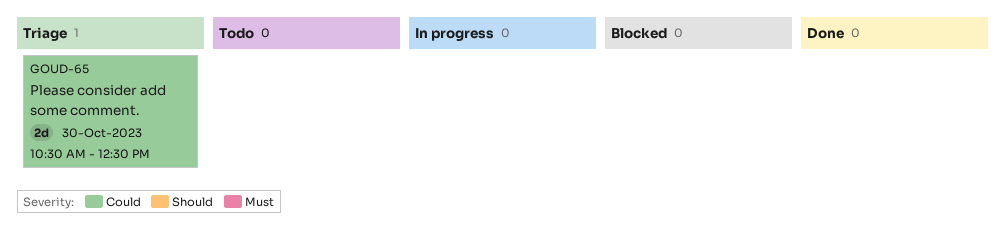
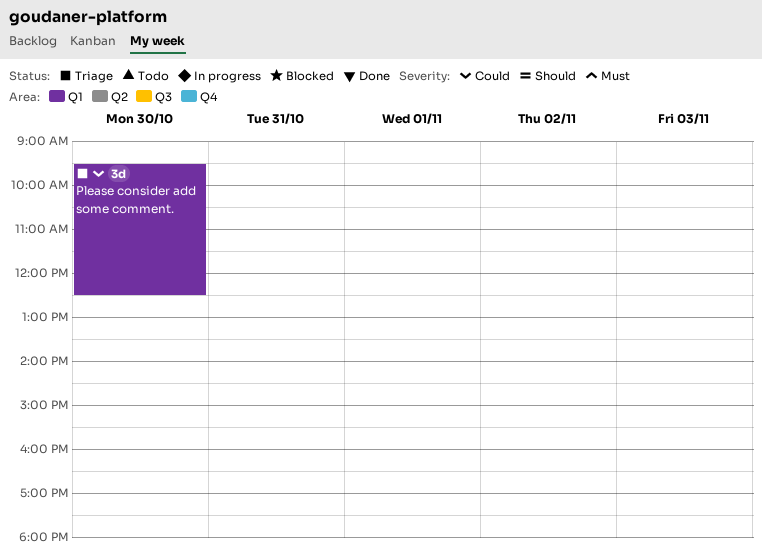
Please consider add some comment., estimate: 2d -> 3d
Please consider add some comment., begins: 10:30 -> 09:30

